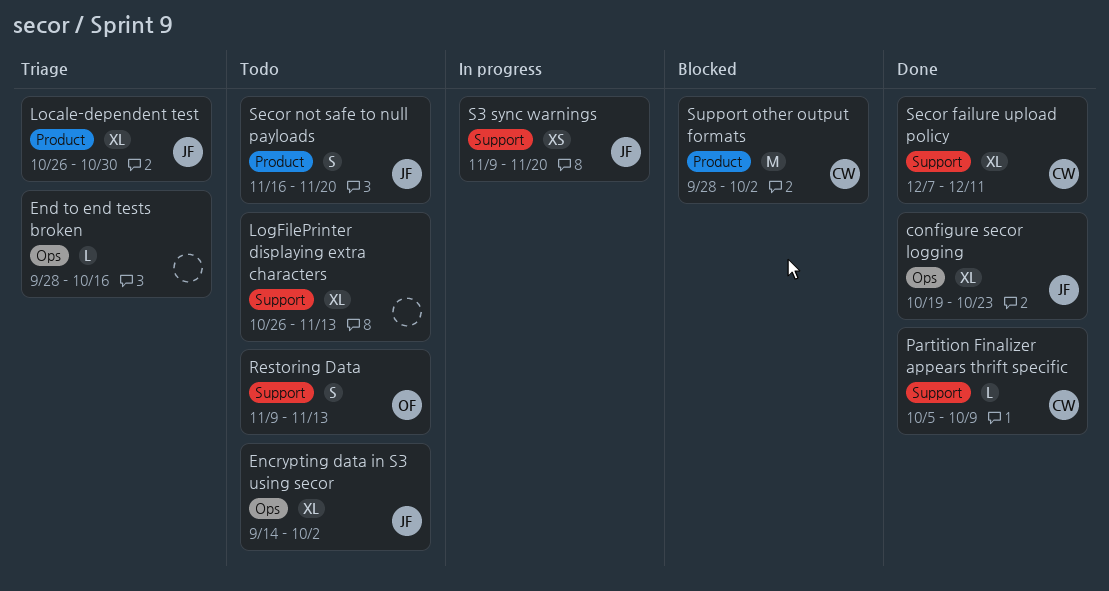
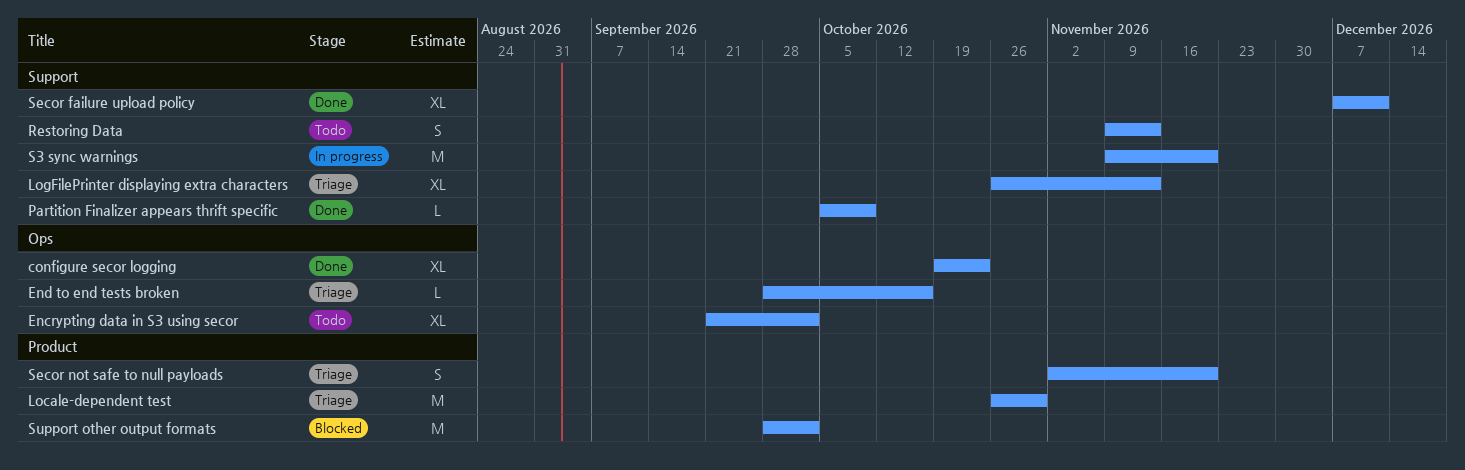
Encrypting data in S3 using secor, start: Sep 14 -> Sep 21
Locale-dependent test, estimate: XL -> M
LogFilePrinter displaying extra characters, status: Todo -> Triage
S3 sync warnings, estimate: XS -> M
Secor not safe to null payloads, status: Todo -> Triage
Secor not safe to null payloads, start: Nov 16 -> Nov 2

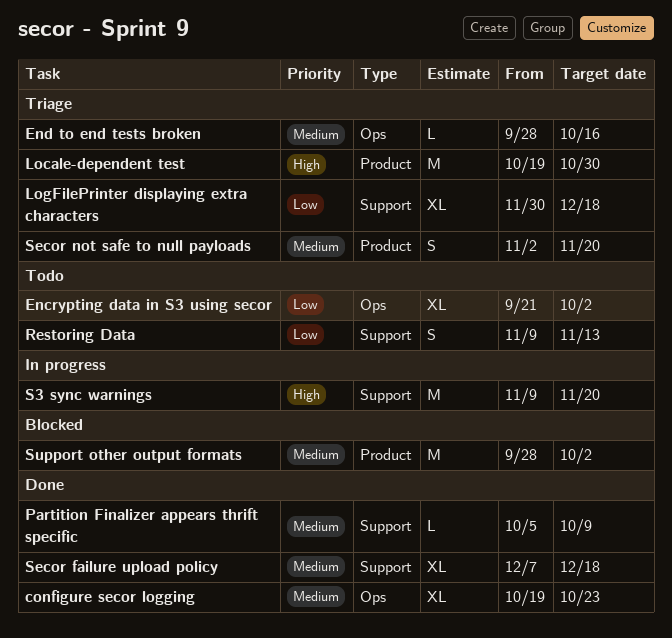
Locale-dependent test, start: Oct 26 -> Oct 19
LogFilePrinter displaying extra characters, start: Oct 26 -> Nov 30
LogFilePrinter displaying extra characters, due: Nov 13 -> Dec 18
Secor failure upload policy, due: Dec 11 -> Dec 18

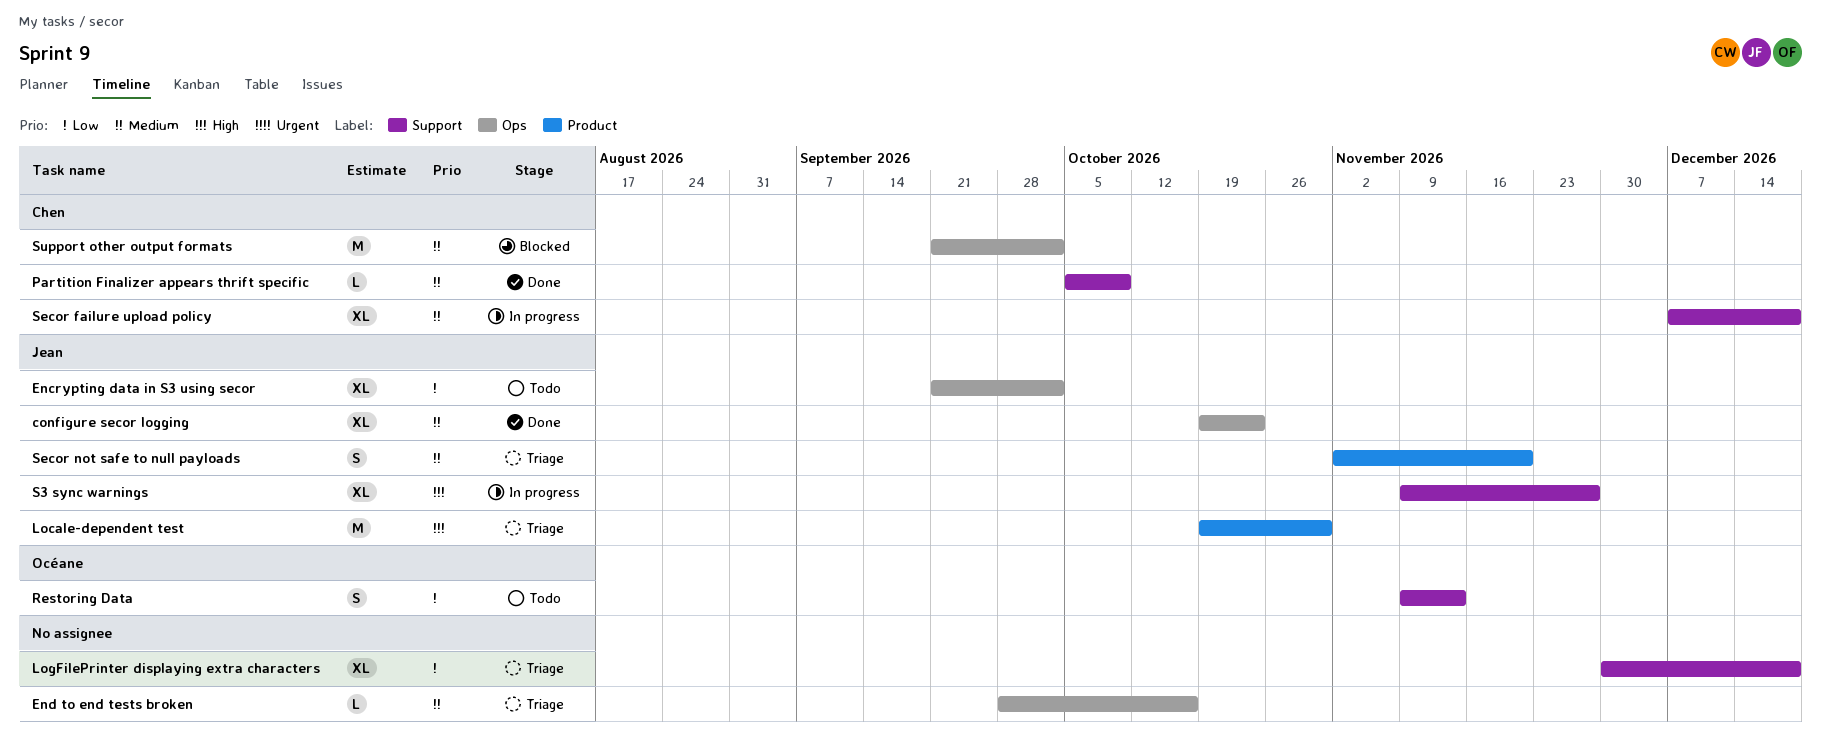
S3 sync warnings, estimate: M -> XL
S3 sync warnings, due: Nov 20 -> Nov 27
Secor failure upload policy, status: Done -> In progress
Support other output formats, label: Product -> Ops
Support other output formats, start: Sep 28 -> Sep 21

